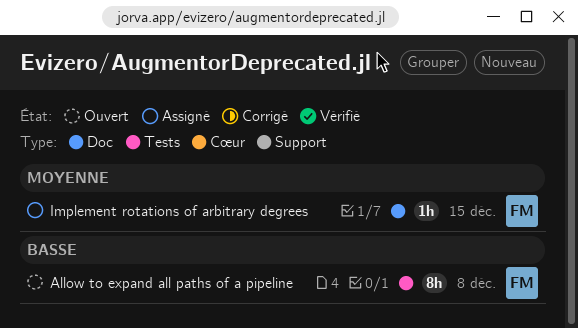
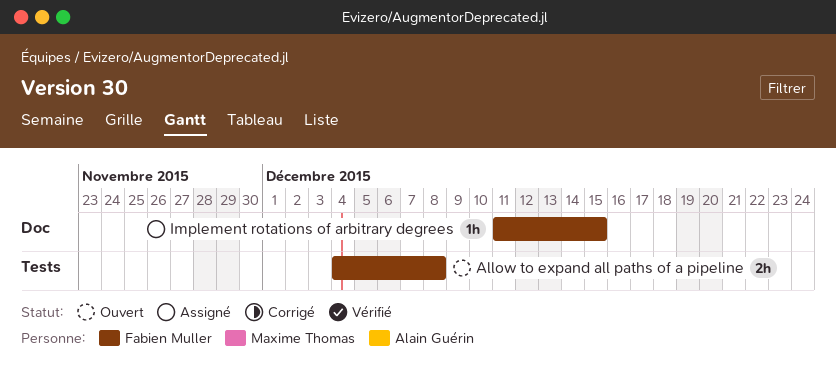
Allow to expand all paths of a pipeline, estimate: 8h -> 2h

